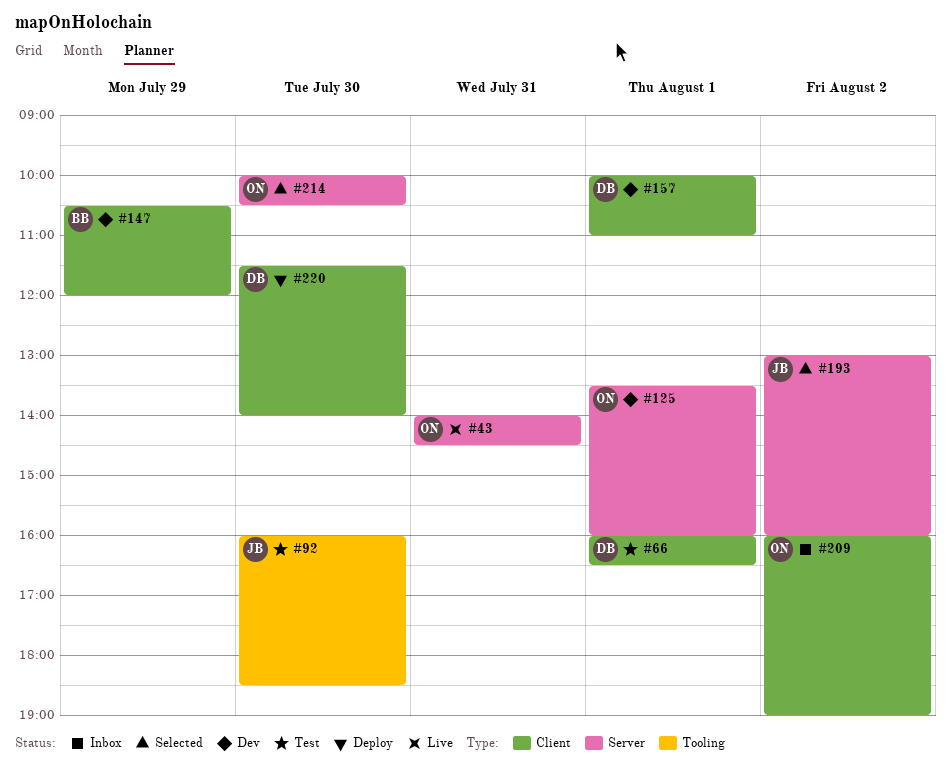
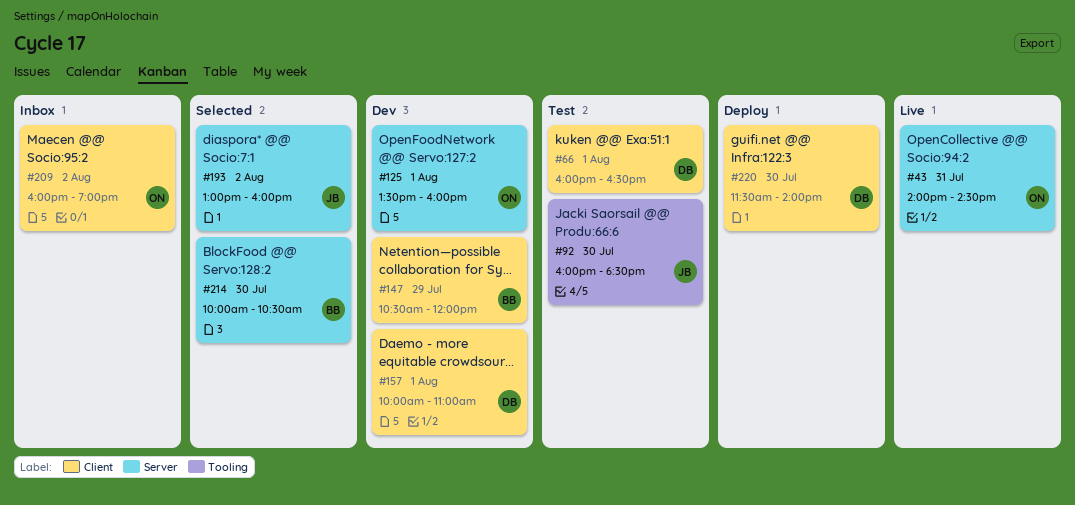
#214, owner: ON -> BB

